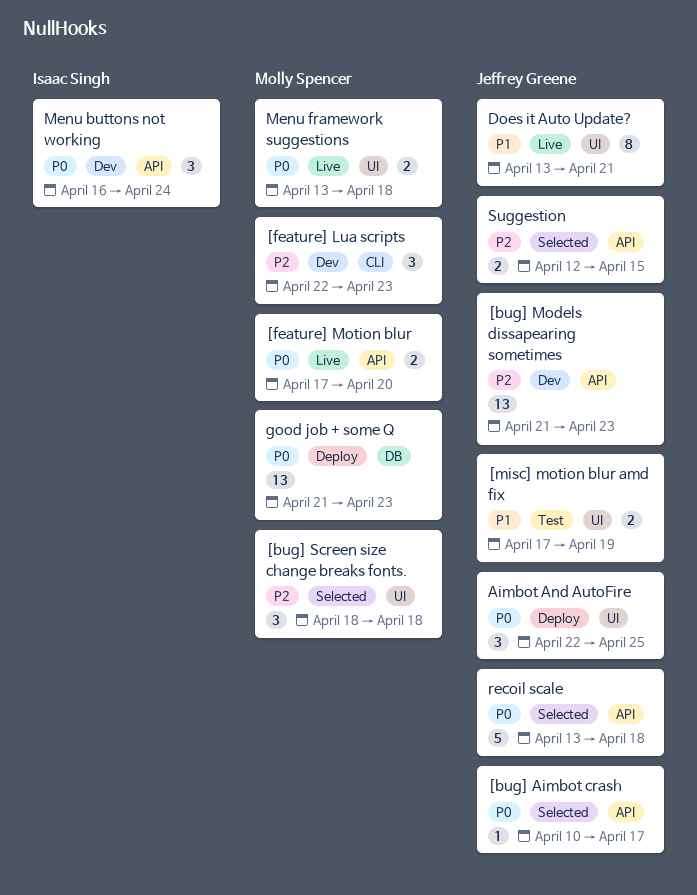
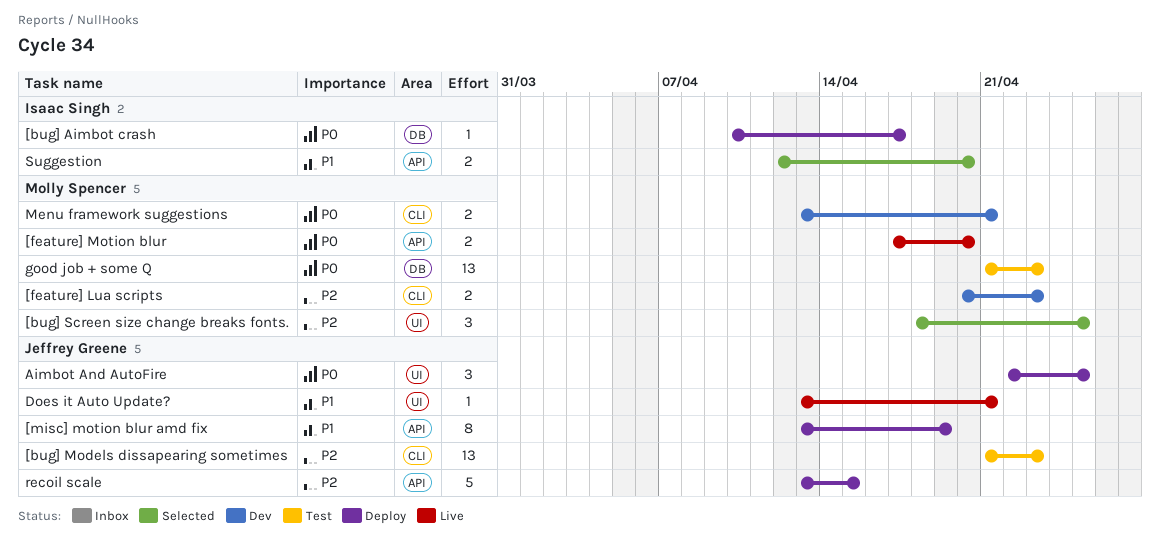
[bug] Aimbot crash, status: Selected -> Deploy
[bug] Aimbot crash, owner: Jeffrey Greene -> Isaac Singh
[bug] Aimbot crash, label: API -> DB
[bug] Models dissapearing sometimes, status: Dev -> Test
[bug] Models dissapearing sometimes, label: API -> CLI
[bug] Screen size change breaks fonts., due: Apr 18 -> Apr 25
[feature] Lua scripts, estimate: 3 -> 2
[feature] Lua scripts, start: Apr 22 -> Apr 20
[misc] motion blur amd fix, status: Test -> Deploy
[misc] motion blur amd fix, label: UI -> API
[misc] motion blur amd fix, estimate: 2 -> 8
[misc] motion blur amd fix, start: Apr 17 -> Apr 13
Does it Auto Update?, estimate: 8 -> 1
good job + some Q, status: Deploy -> Test
Menu buttons not working: present -> none
Menu framework suggestions, status: Live -> Dev
Menu framework suggestions, label: UI -> CLI
Menu framework suggestions, due: Apr 18 -> Apr 21
recoil scale, status: Selected -> Deploy
recoil scale, priority: P0 -> P2
recoil scale, due: Apr 18 -> Apr 15
Suggestion, owner: Jeffrey Greene -> Isaac Singh
Suggestion, priority: P2 -> P1
Suggestion, due: Apr 15 -> Apr 20

